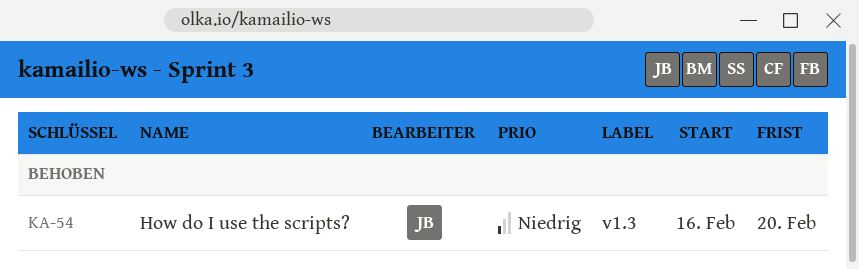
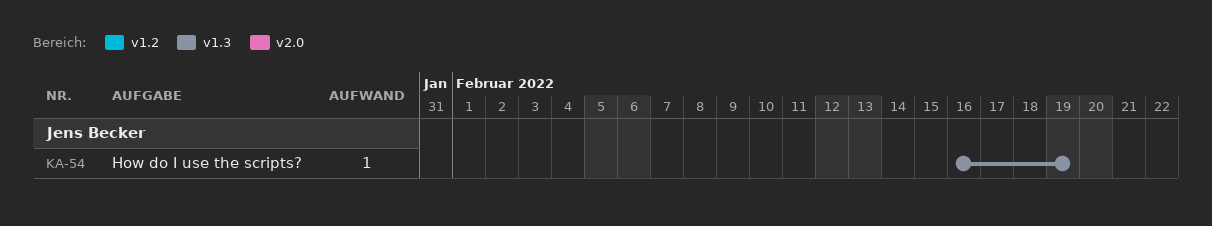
KA-54, due: Feb 20 -> Feb 19

